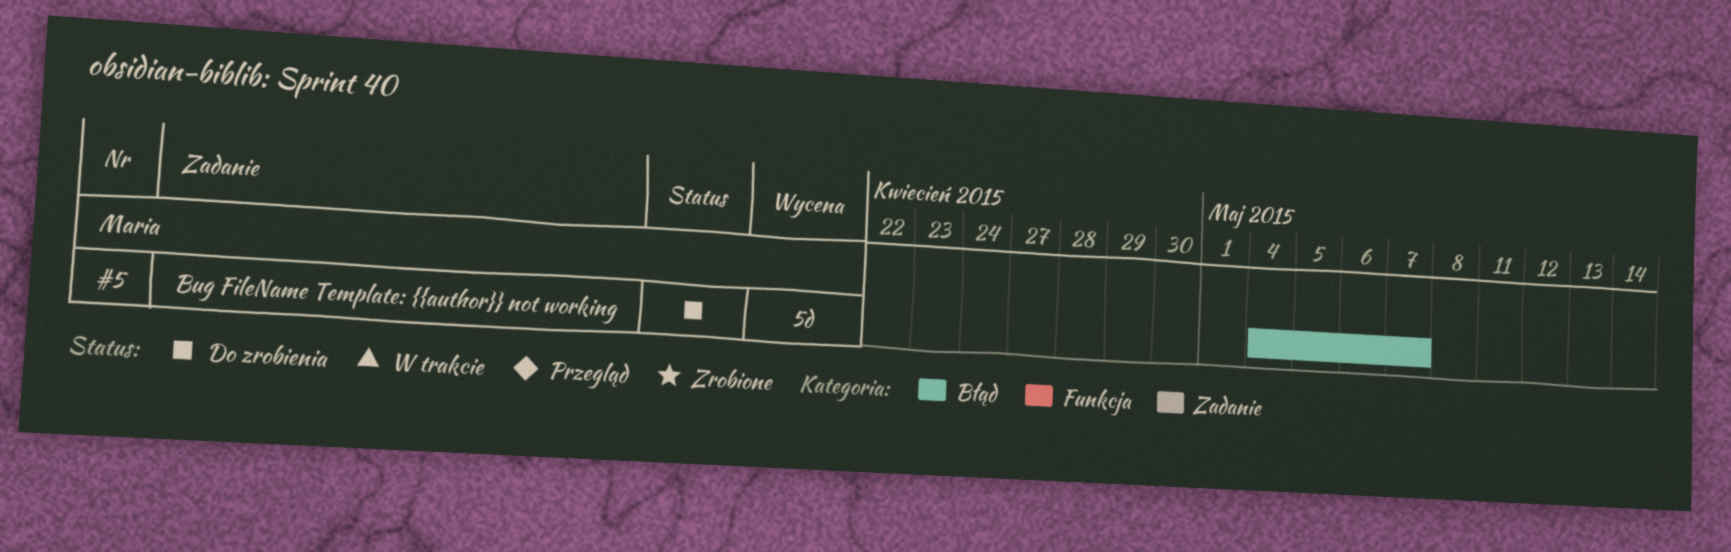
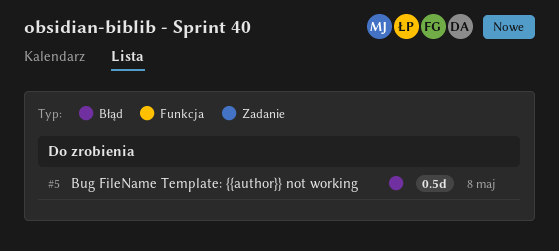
#5, estimate: 5d -> 0.5d
#5, due: May 7 -> May 8

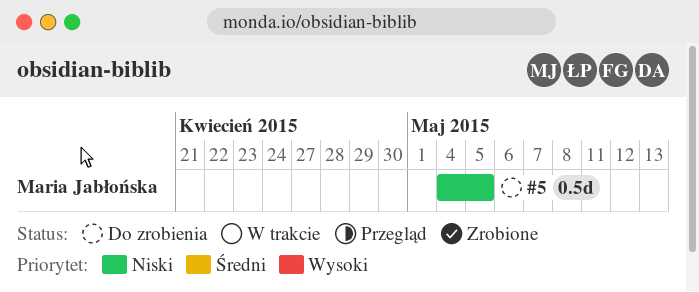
#5, due: May 8 -> May 5

